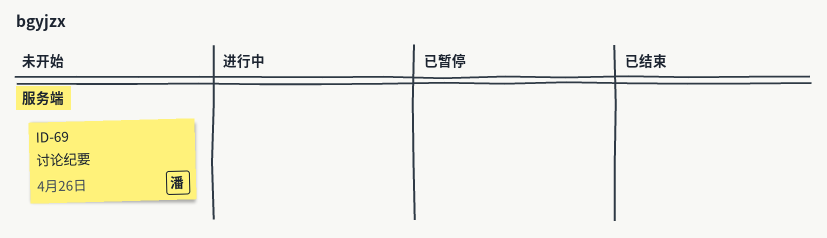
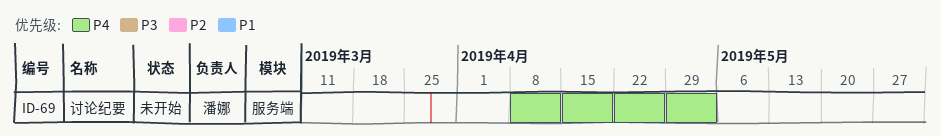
ID-69, due: Apr 26 -> May 3

